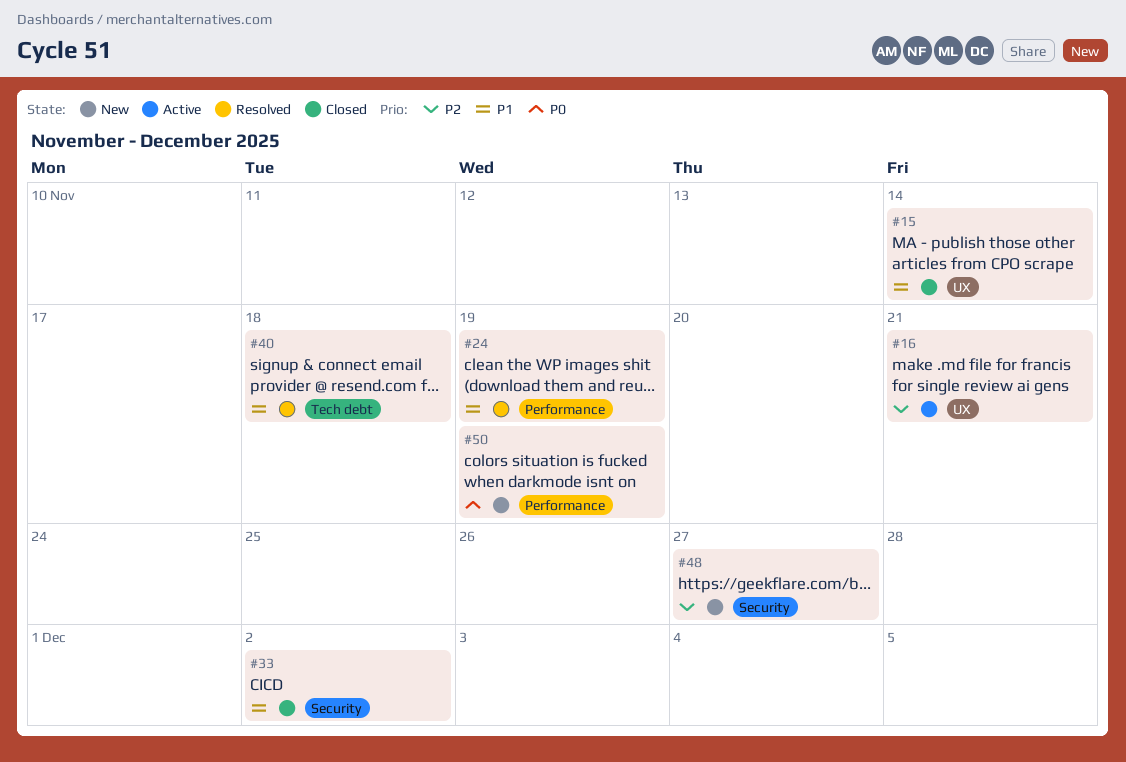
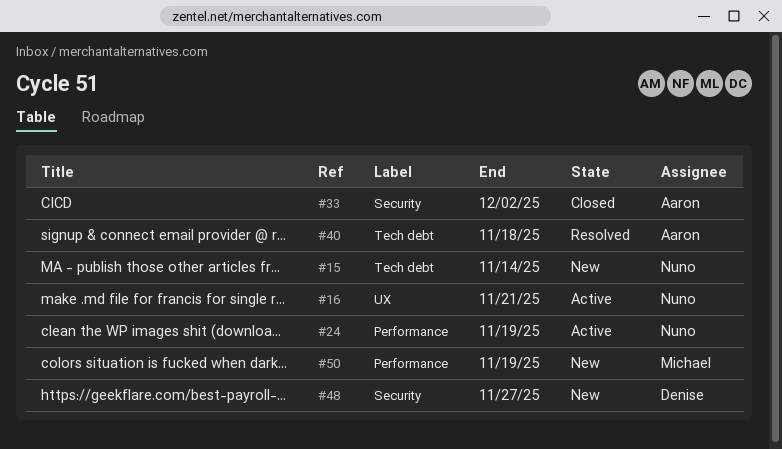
#15, status: Closed -> New
#15, label: UX -> Tech debt
#24, status: Resolved -> Active

